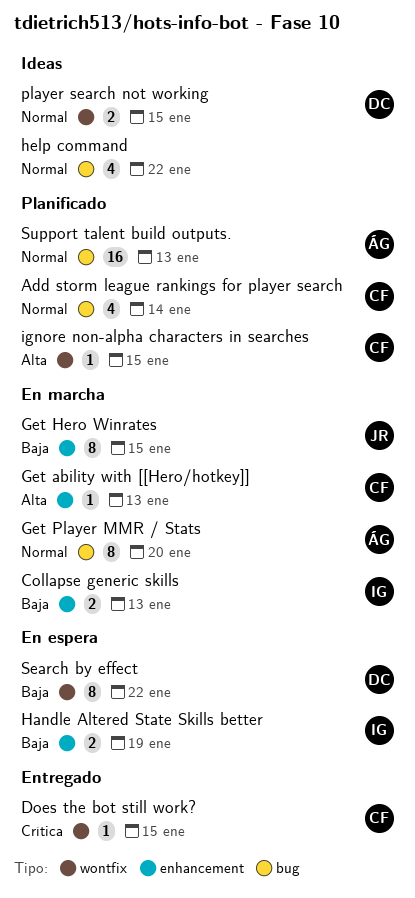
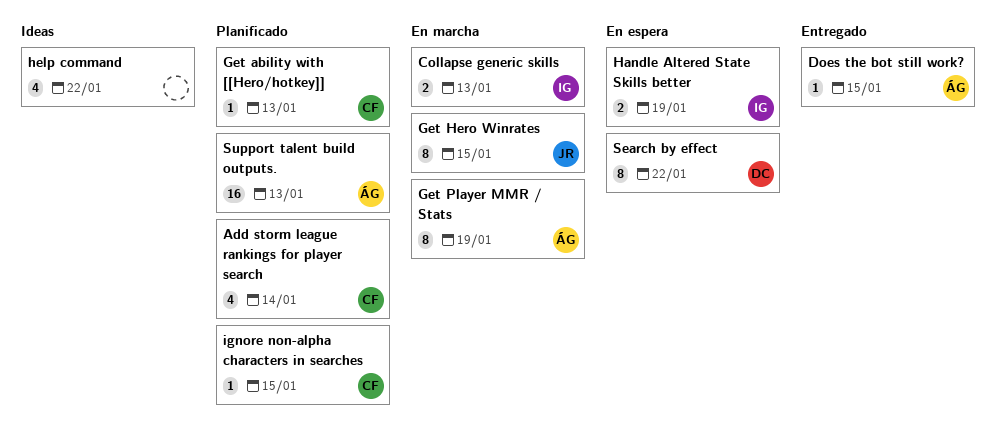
Does the bot still work?, owner: CF -> ÁG
Get ability with [[Hero/hotkey]], status: En marcha -> Planificado
Get Player MMR / Stats, due: Jan 20 -> Jan 19
player search not working: present -> none

